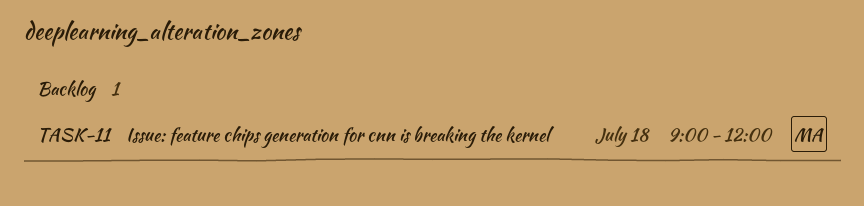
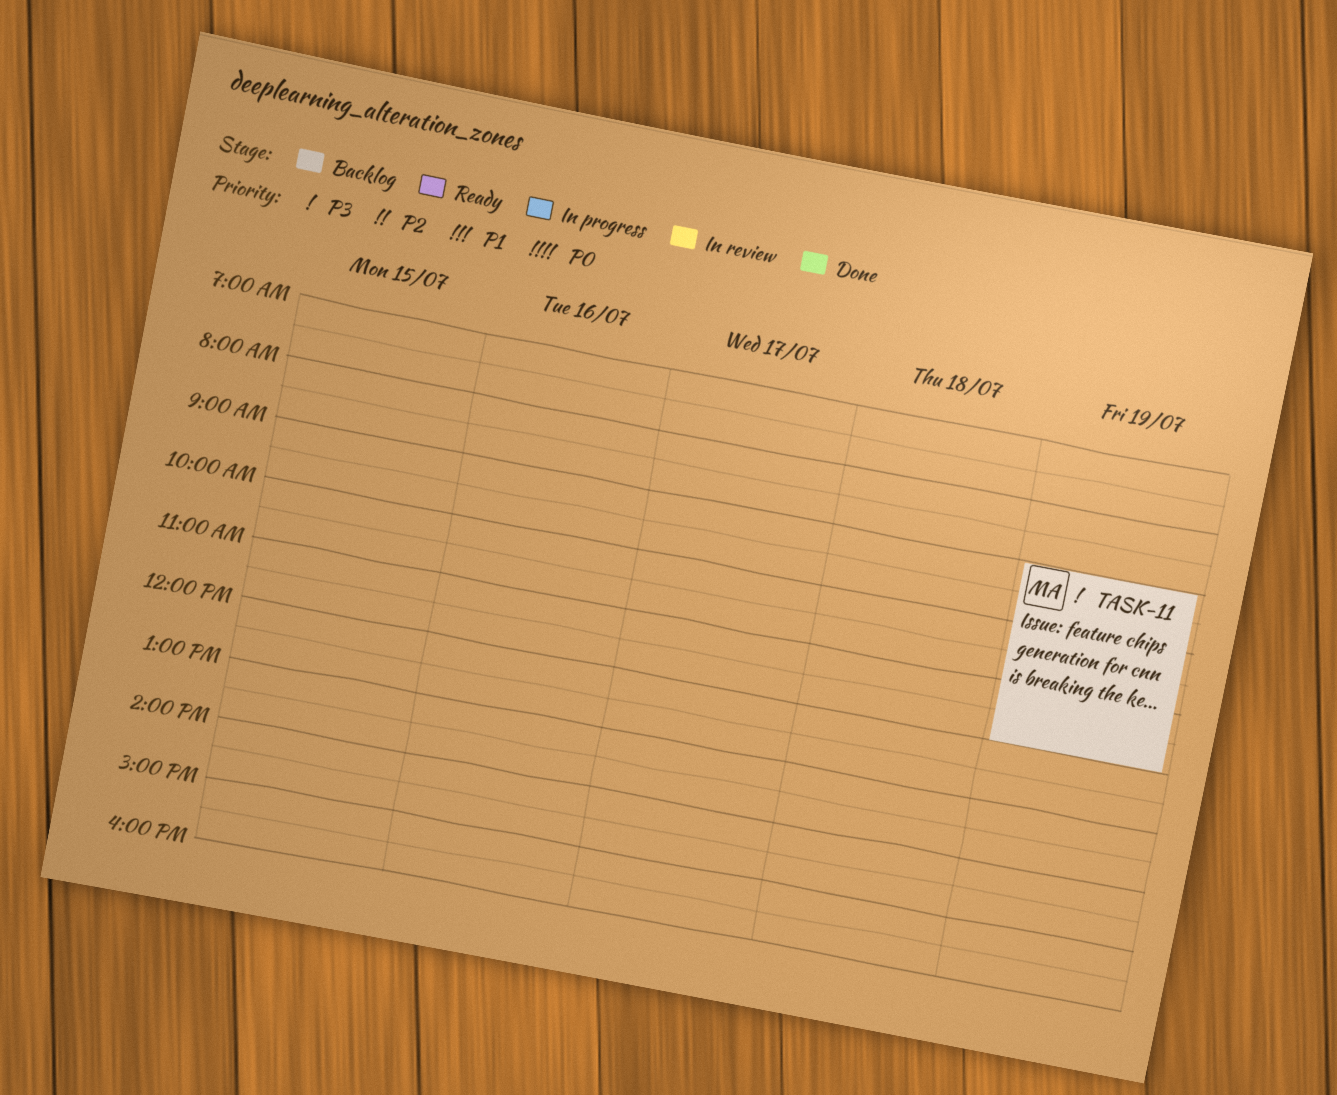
TASK-11, day: Jul 18 -> Jul 19

